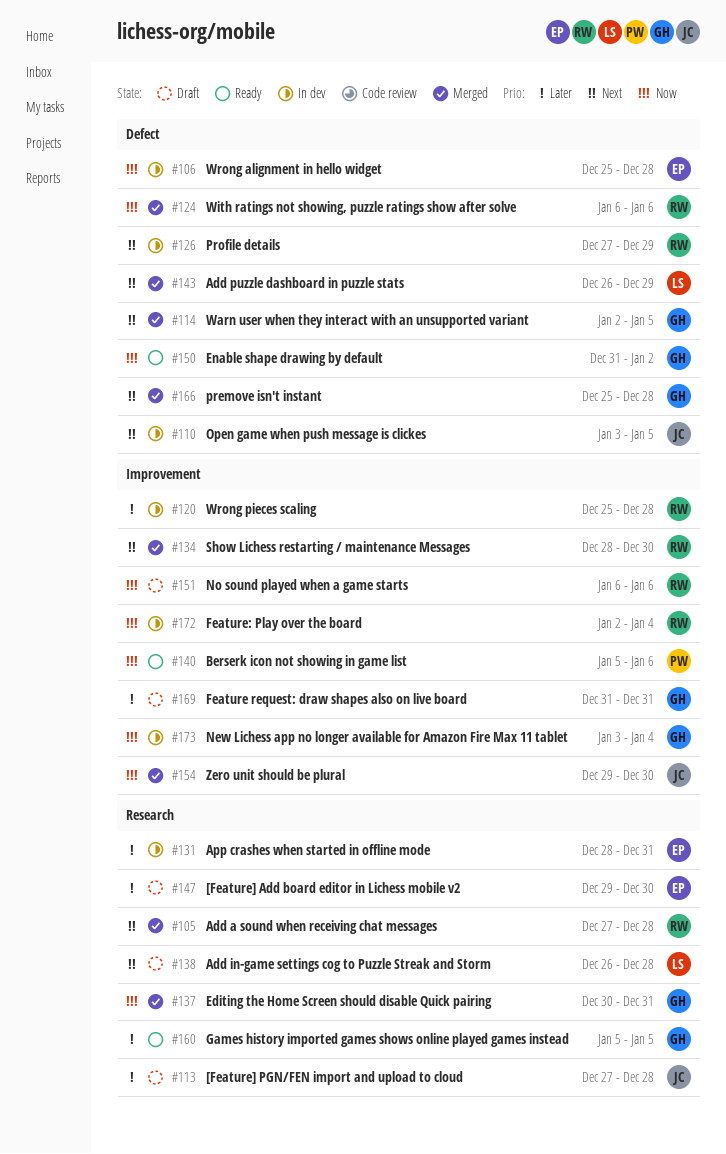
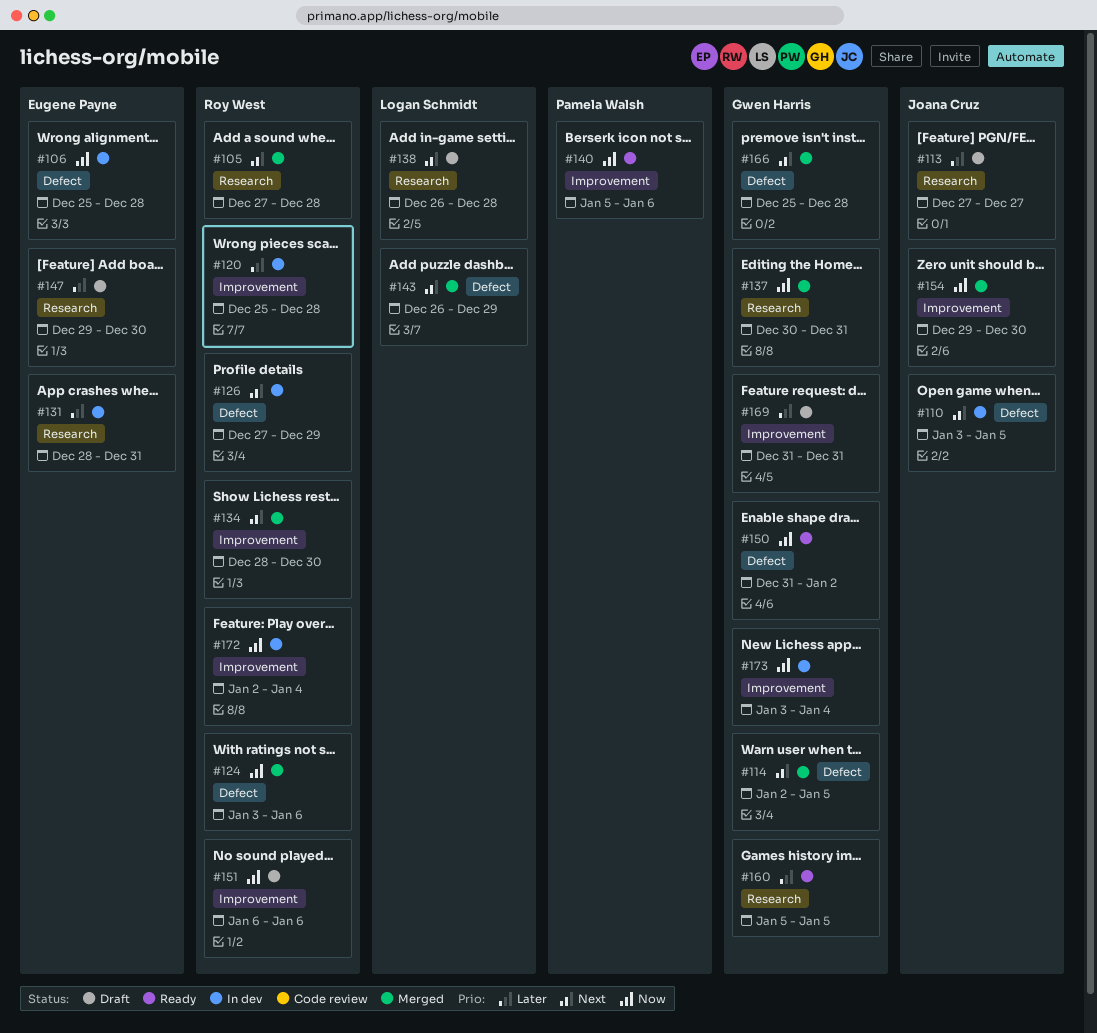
#113, due: Dec 28 -> Dec 27
#124, start: Jan 6 -> Jan 3

